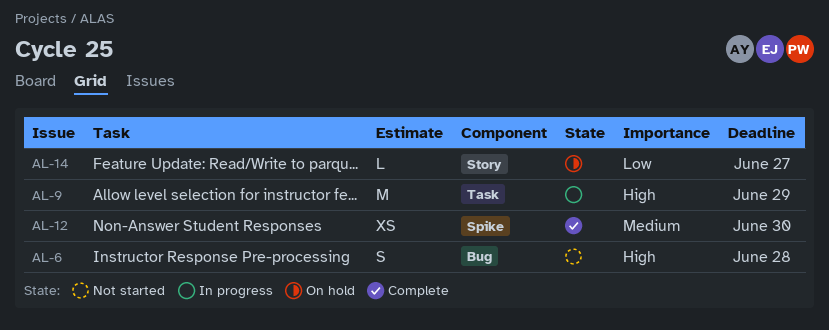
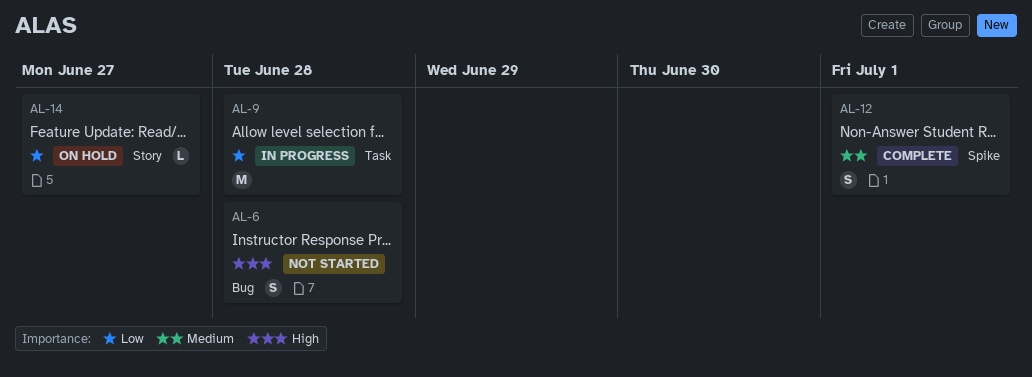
AL-9, priority: High -> Low
AL-9, due: Jun 29 -> Jun 28
AL-12, estimate: XS -> S
AL-12, due: Jun 30 -> Jul 1

